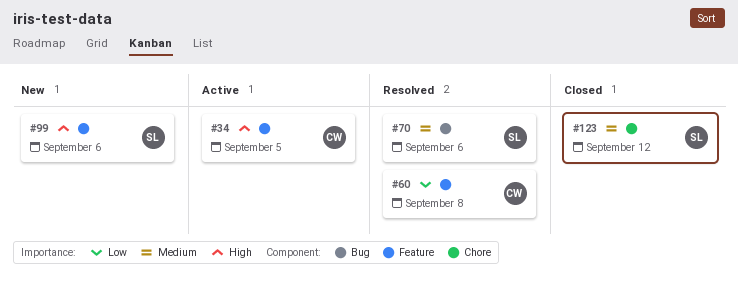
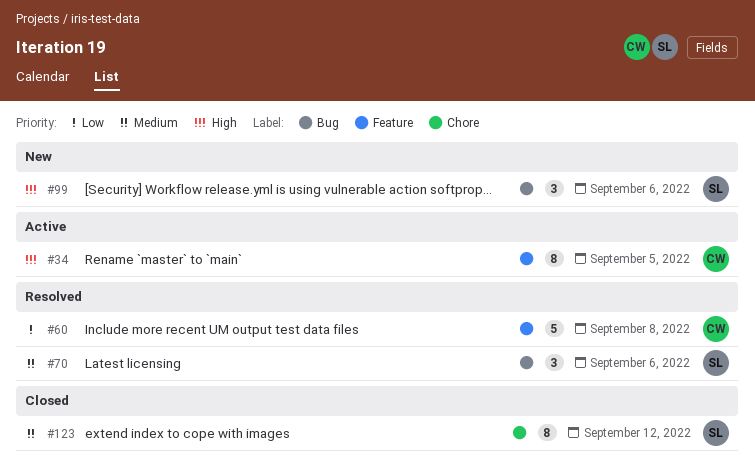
#99, label: Feature -> Bug

